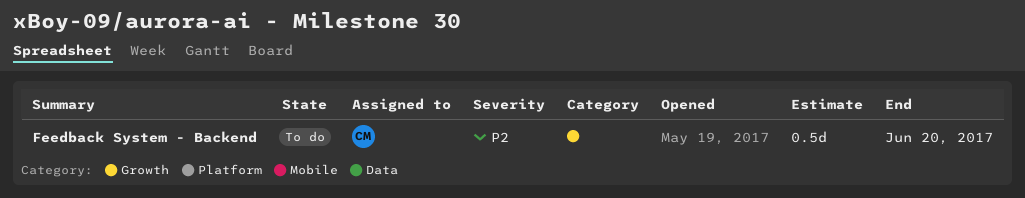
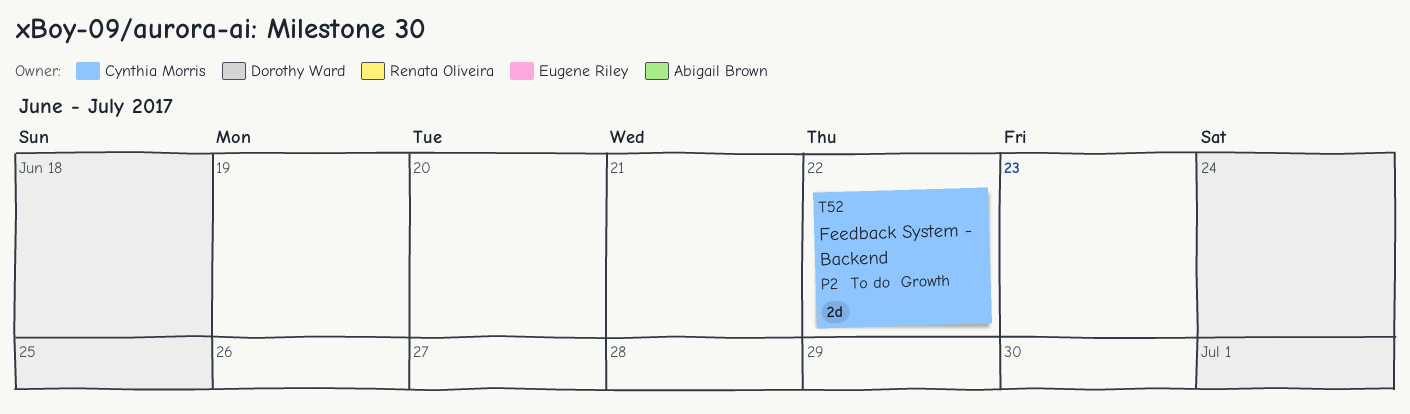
Feedback System - Backend, estimate: 0.5d -> 2d
Feedback System - Backend, due: Jun 20 -> Jun 22

